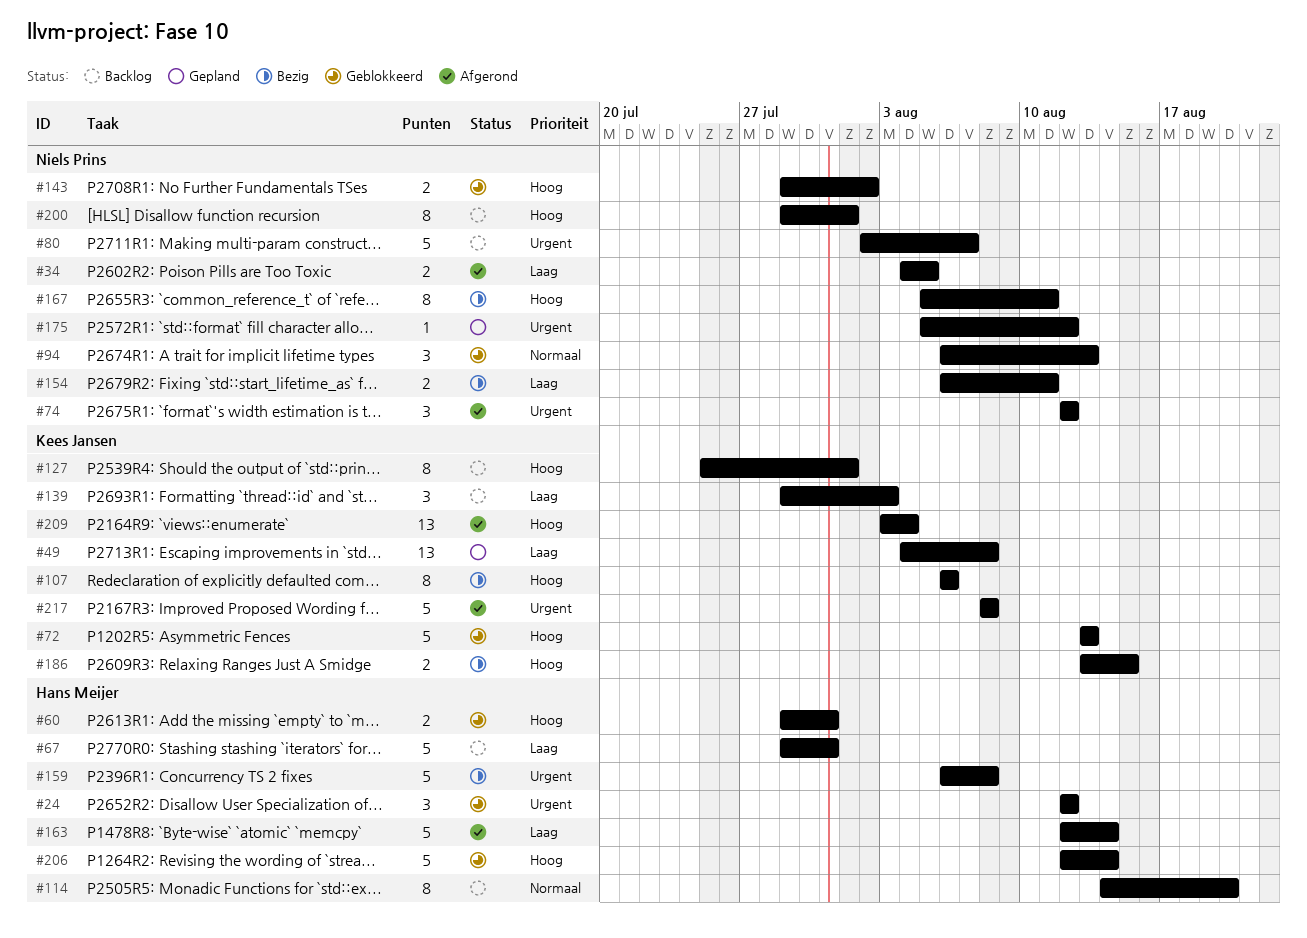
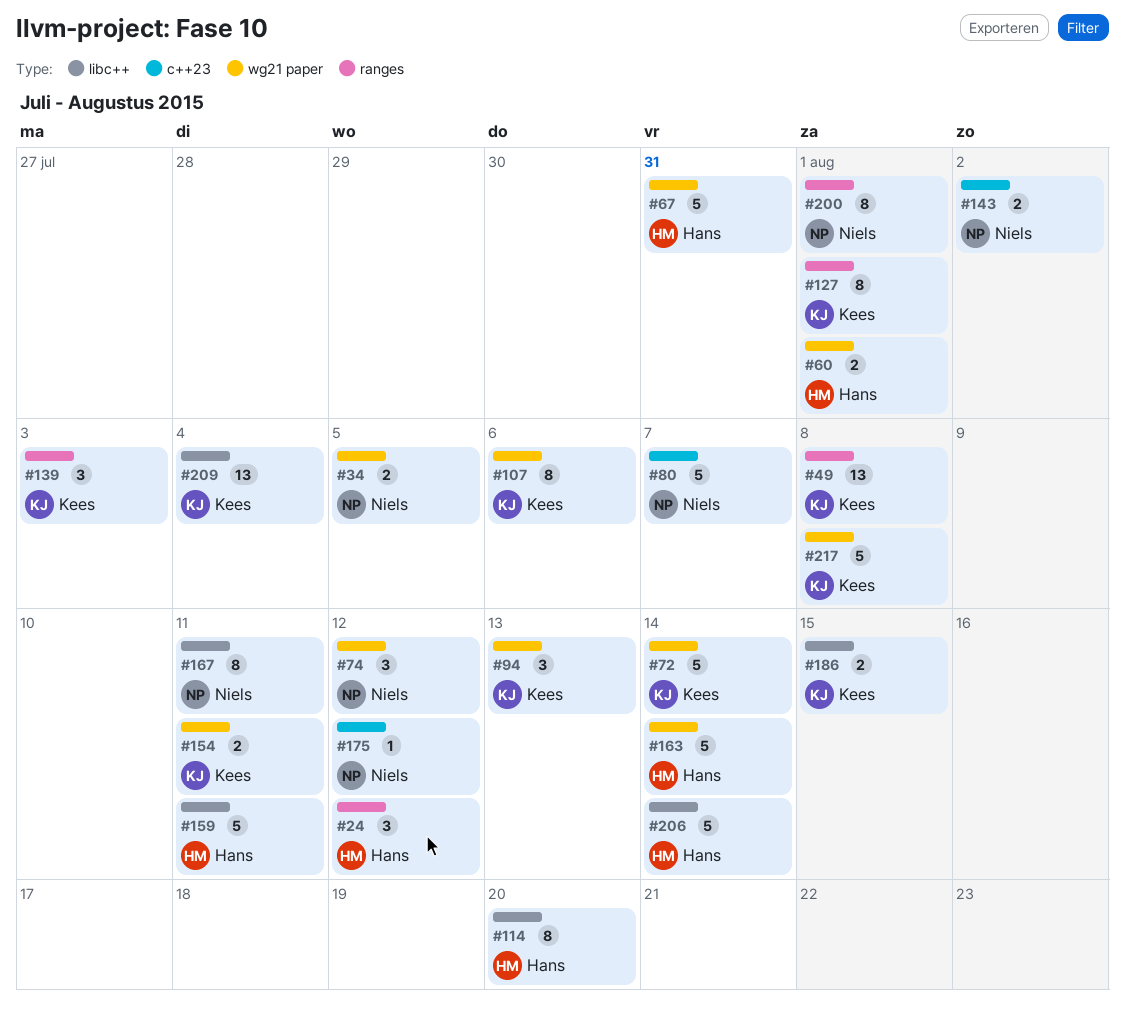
#60, due: Jul 31 -> Aug 1
#72, due: Aug 13 -> Aug 14
#94, owner: Niels Prins -> Kees Jansen
#154, owner: Niels Prins -> Kees Jansen
#159, due: Aug 8 -> Aug 11

